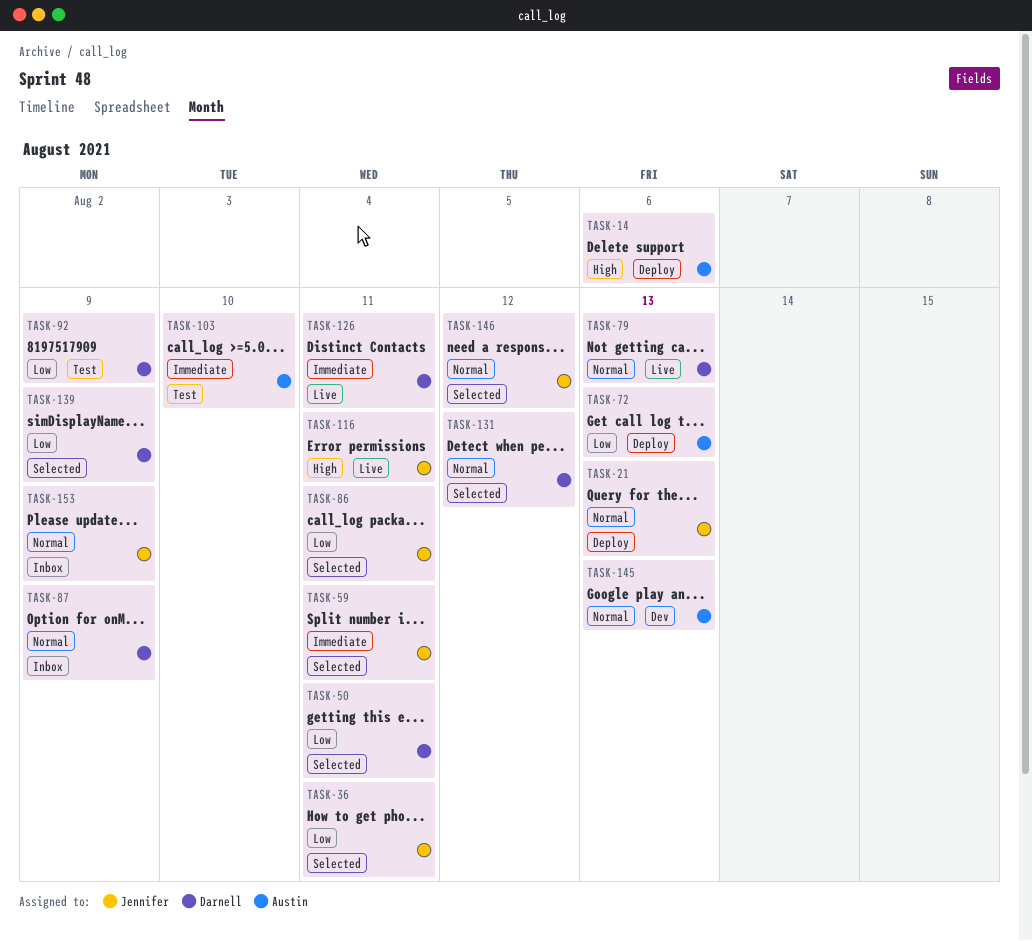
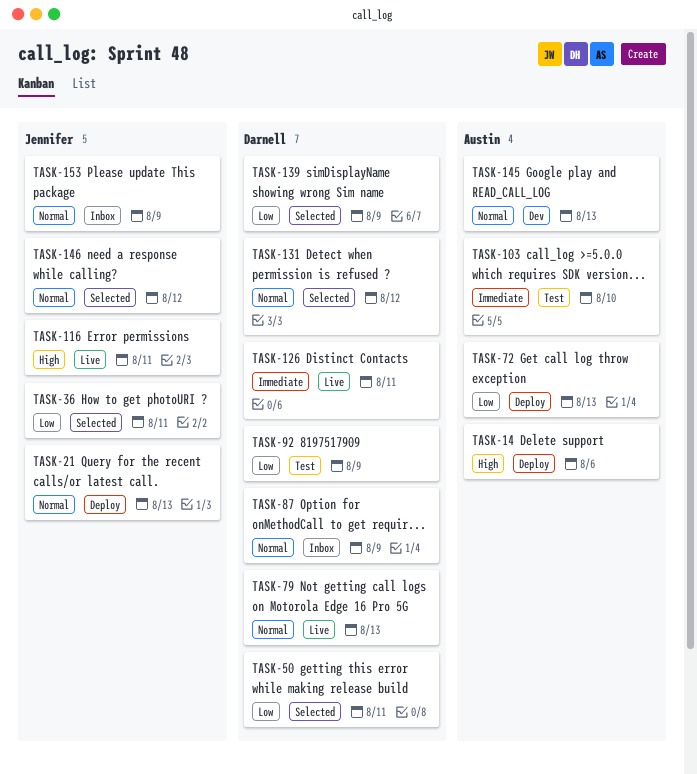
TASK-59: present -> none
TASK-86: present -> none

